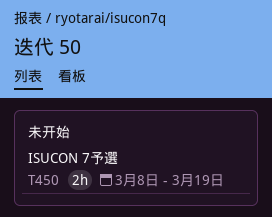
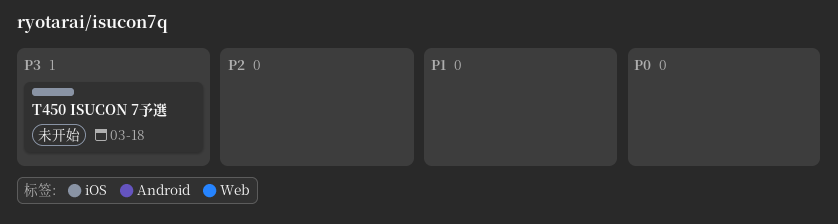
T450, due: Mar 19 -> Mar 18

